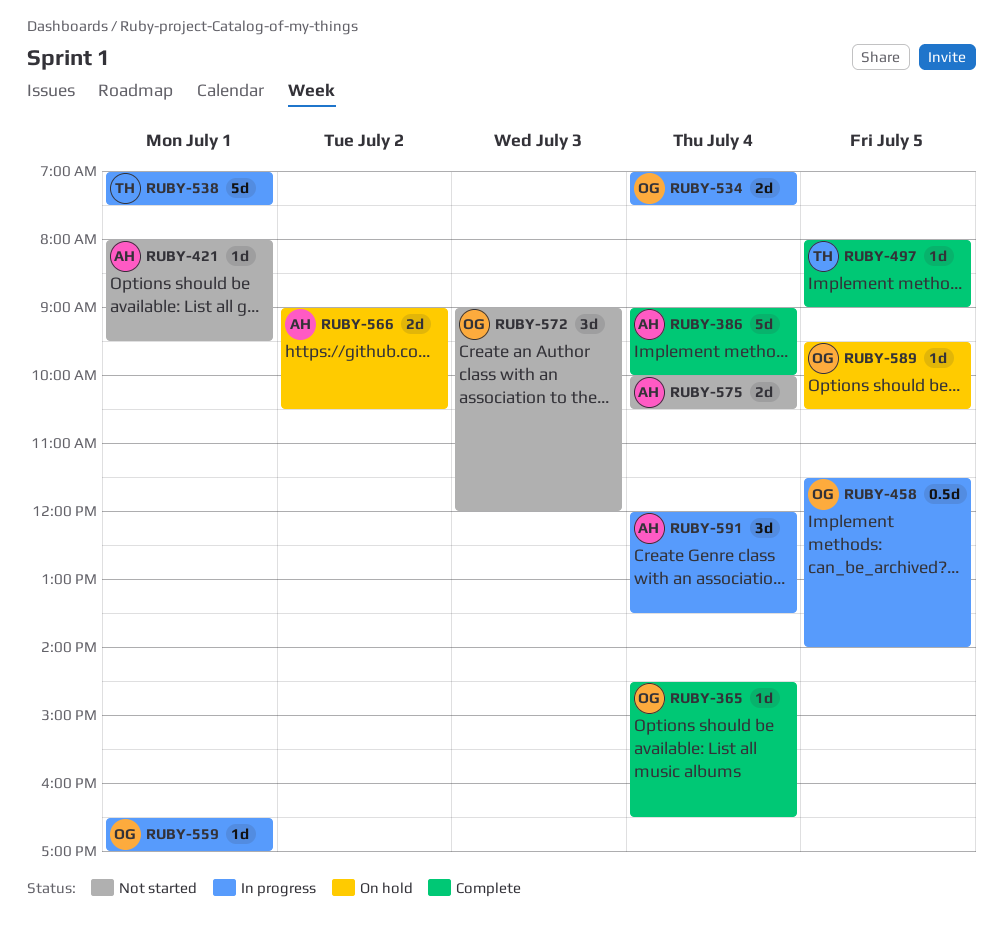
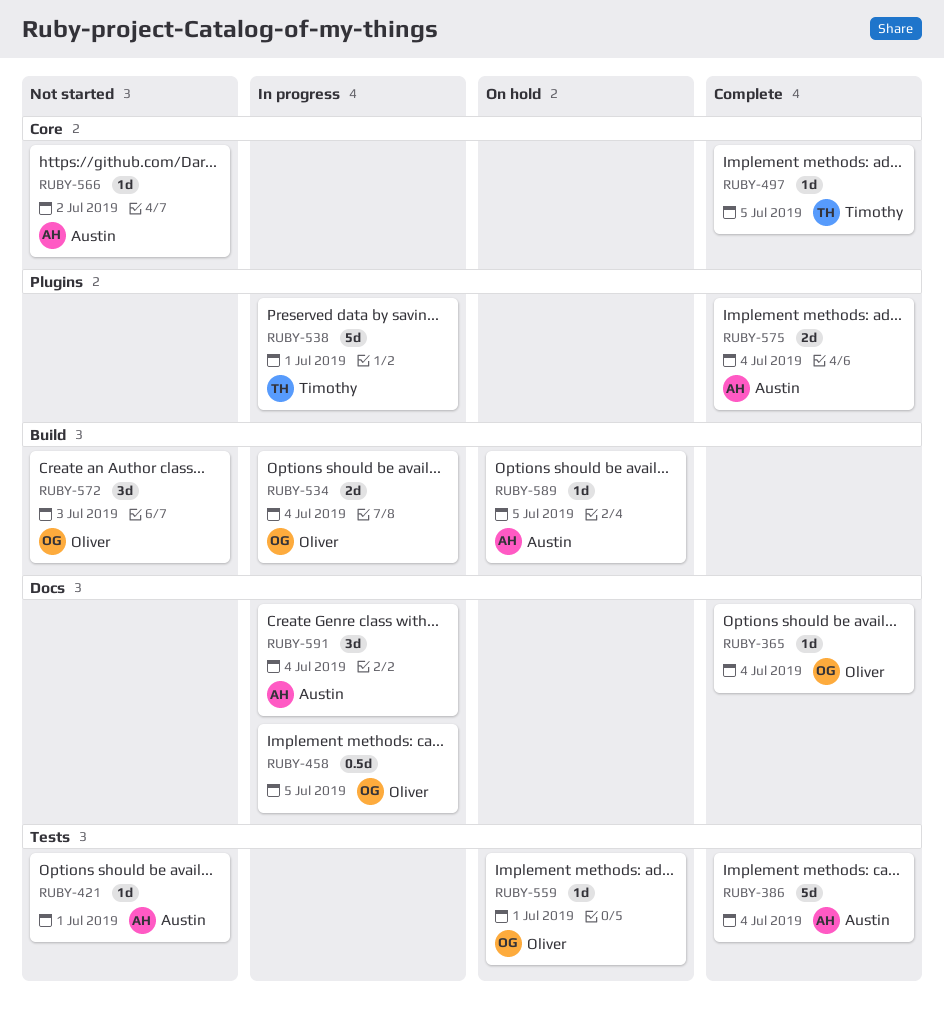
RUBY-559, status: In progress -> On hold
RUBY-566, status: On hold -> Not started
RUBY-566, estimate: 2d -> 1d
RUBY-575, status: Not started -> Complete
RUBY-589, owner: Oliver -> Austin

